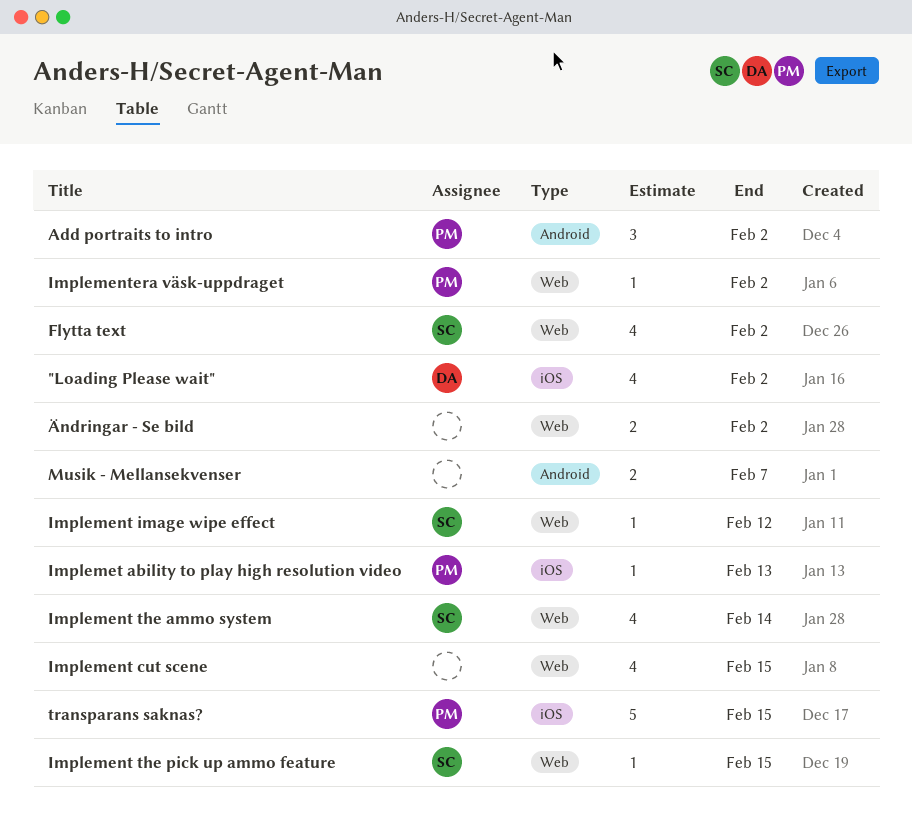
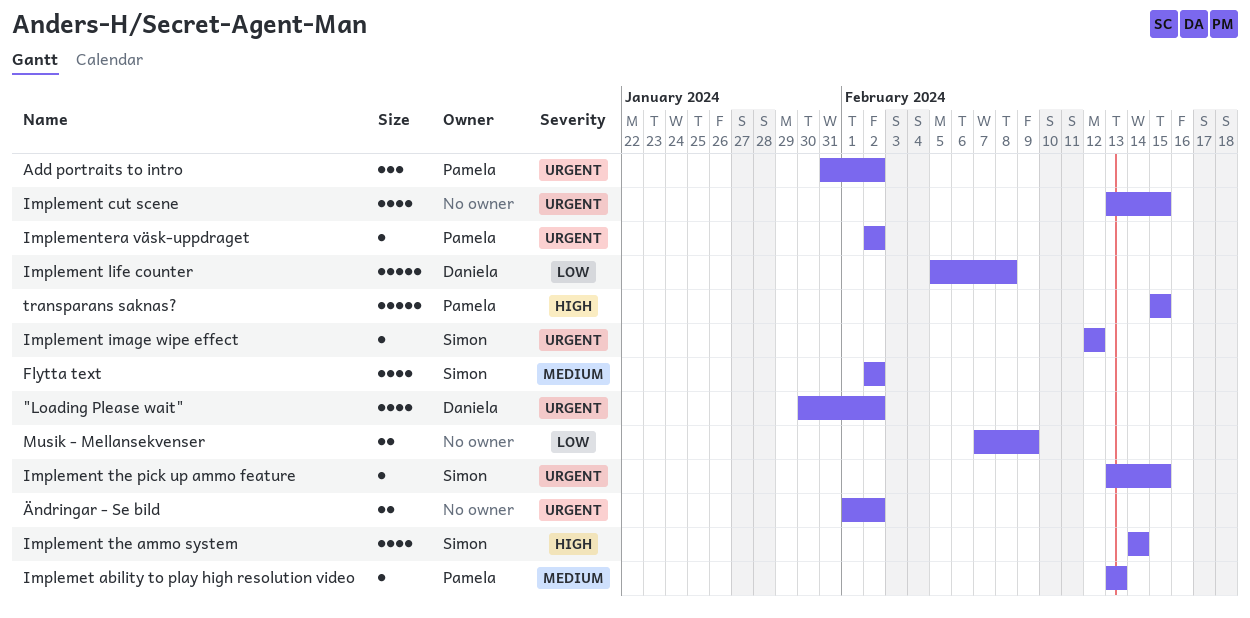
Implement life counter: none -> present
Musik - Mellansekvenser, due: Feb 7 -> Feb 9

